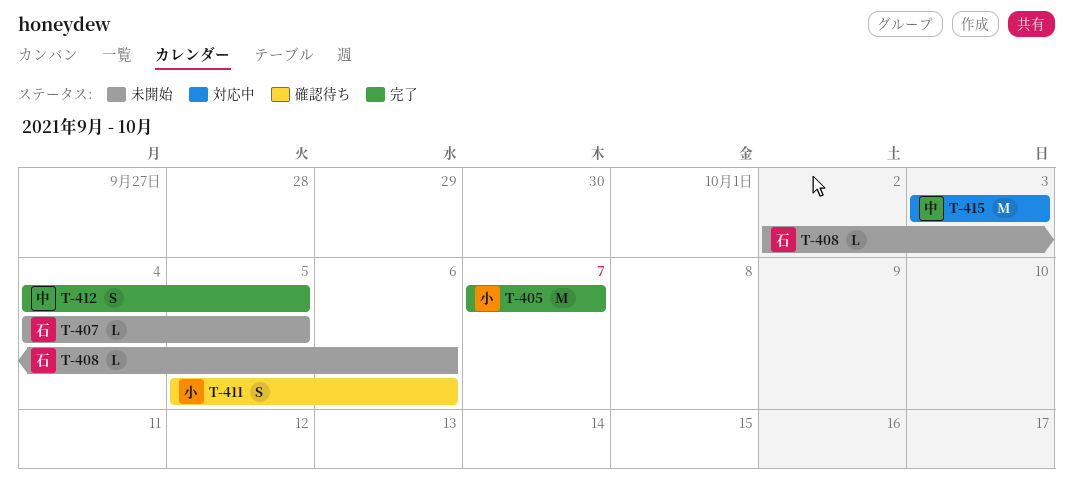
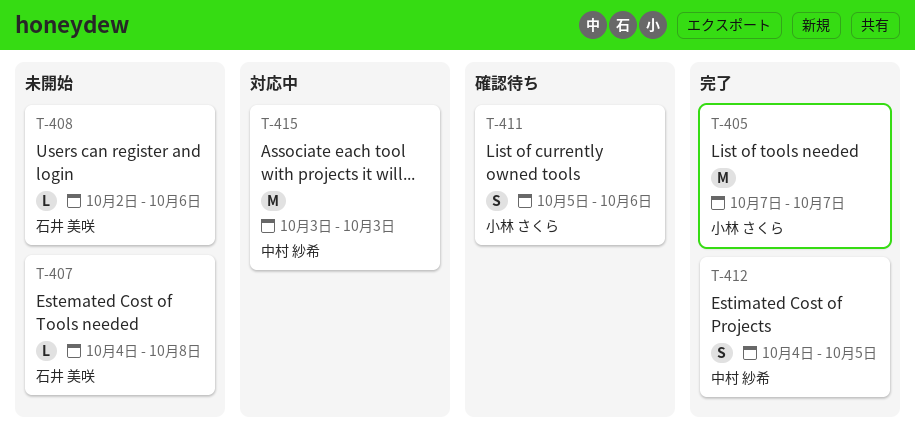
T-407, due: Oct 5 -> Oct 8

